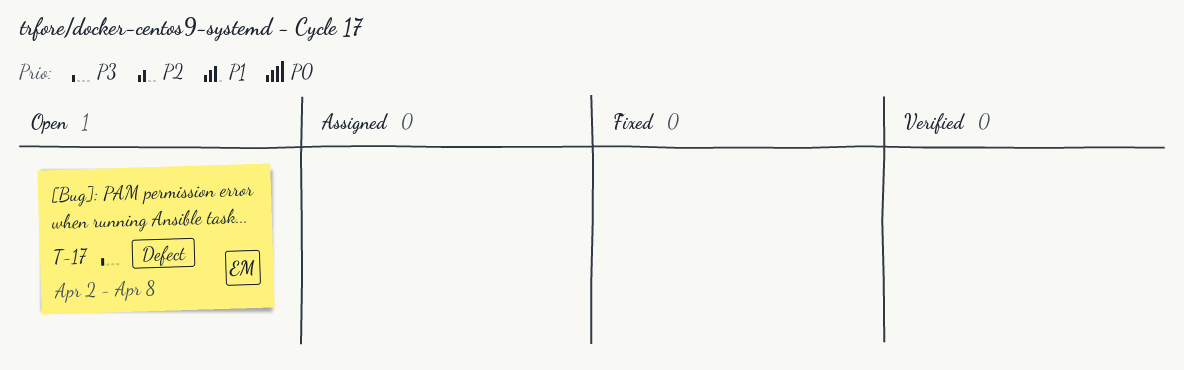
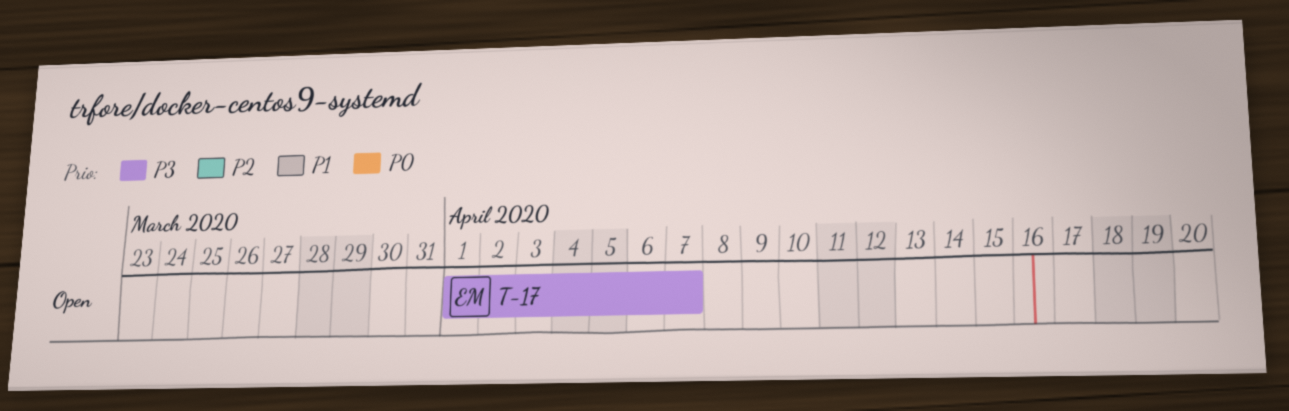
T-17, start: Apr 2 -> Apr 1
T-17, due: Apr 8 -> Apr 7

